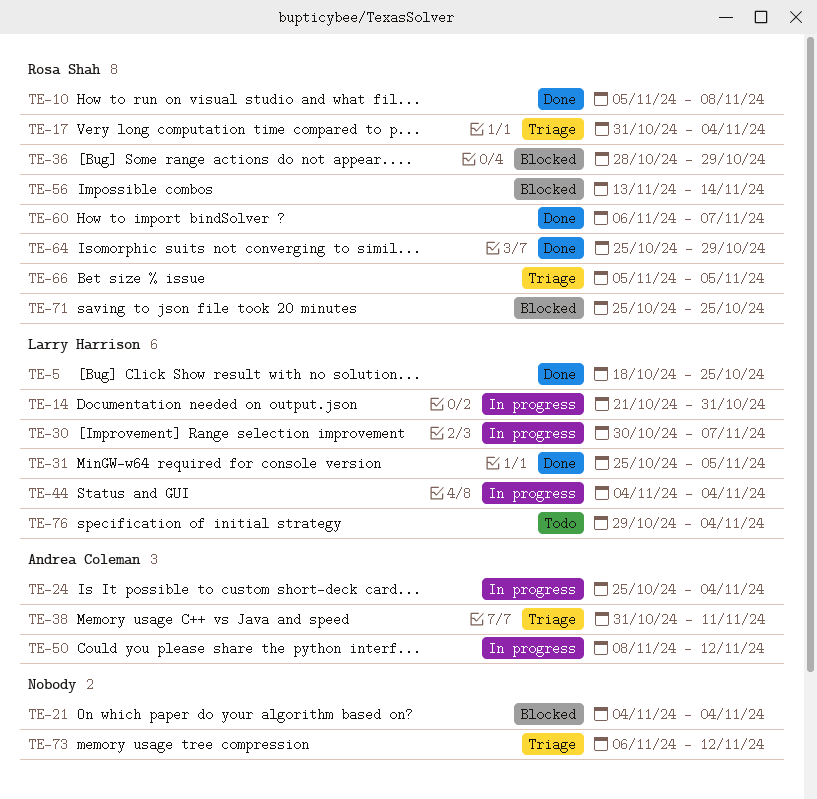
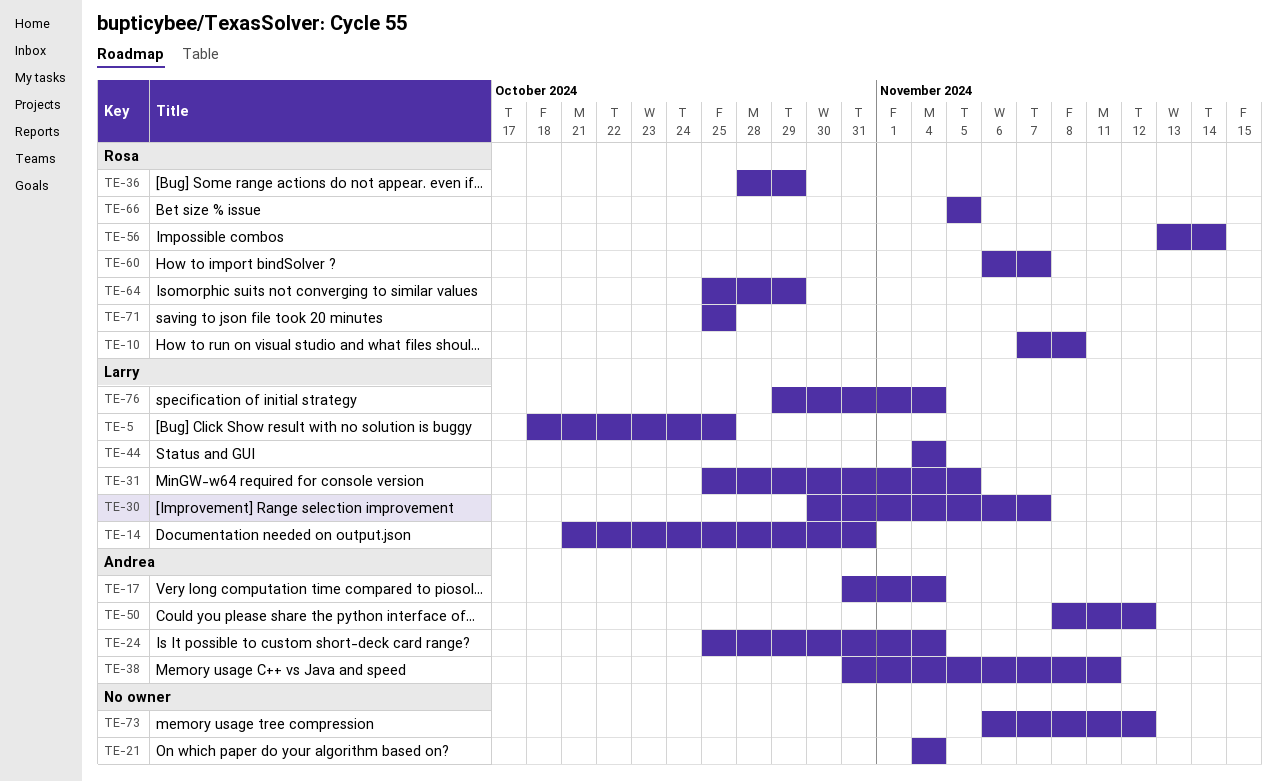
TE-10, start: Nov 5 -> Nov 7
TE-17, owner: Rosa Shah -> Andrea Coleman

